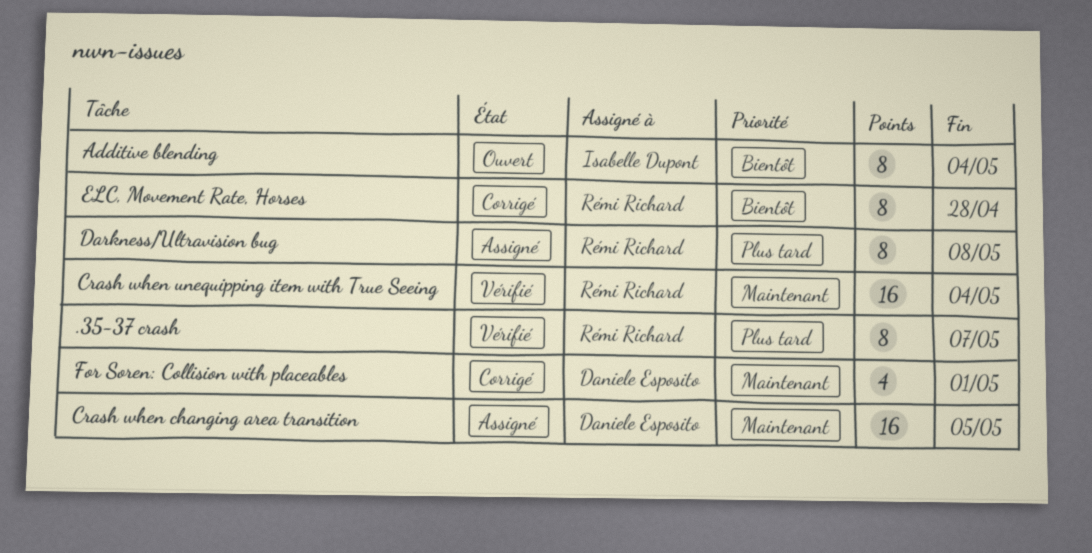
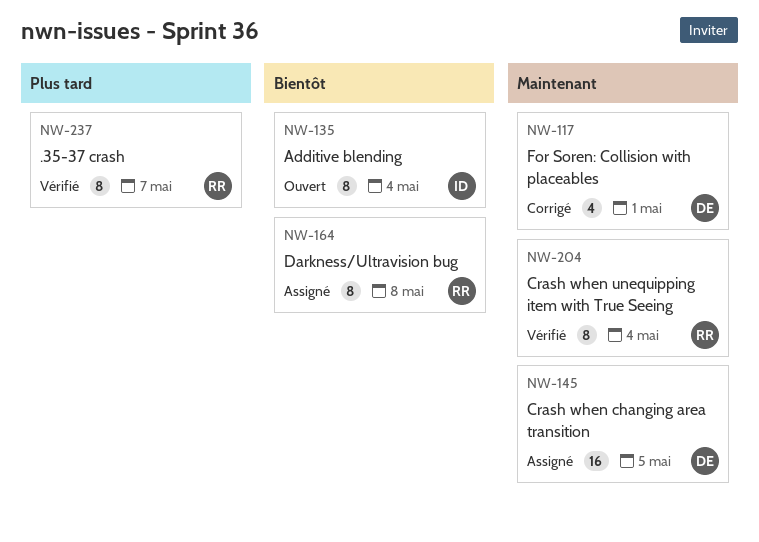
Crash when unequipping item with True Seeing, estimate: 16 -> 8
Darkness/Ultravision bug, priority: Plus tard -> Bientôt
ELC, Movement Rate, Horses: present -> none

